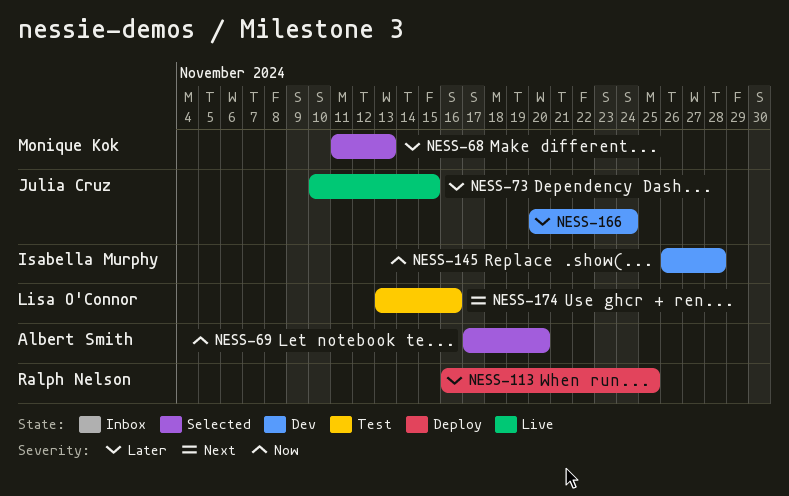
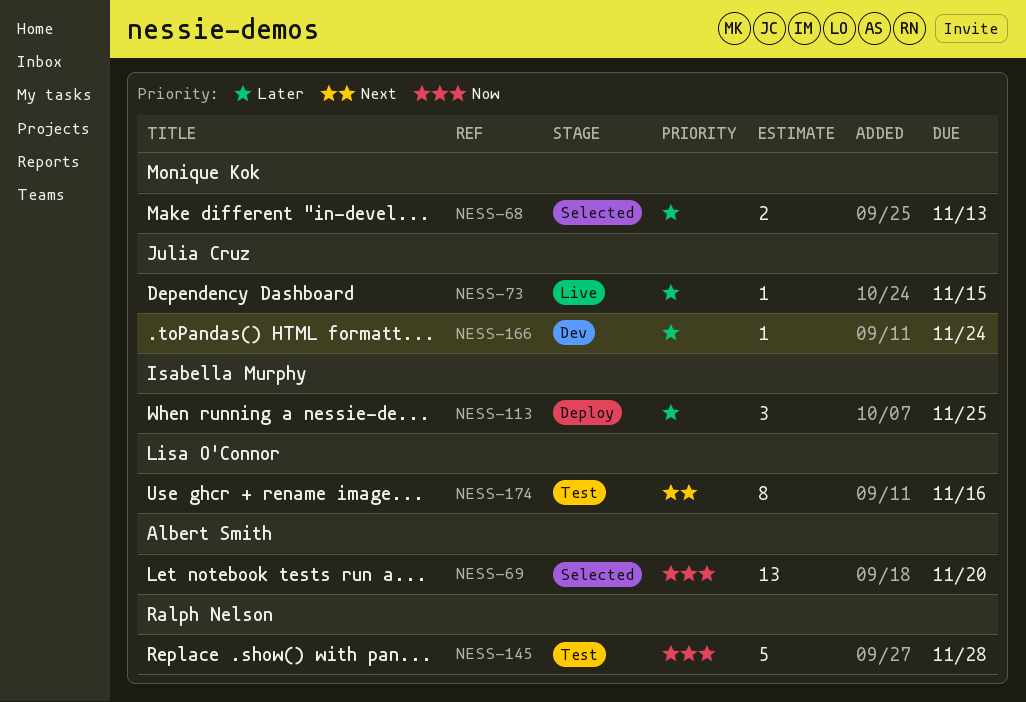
NESS-113, owner: Ralph Nelson -> Isabella Murphy
NESS-145, status: Dev -> Test
NESS-145, owner: Isabella Murphy -> Ralph Nelson

